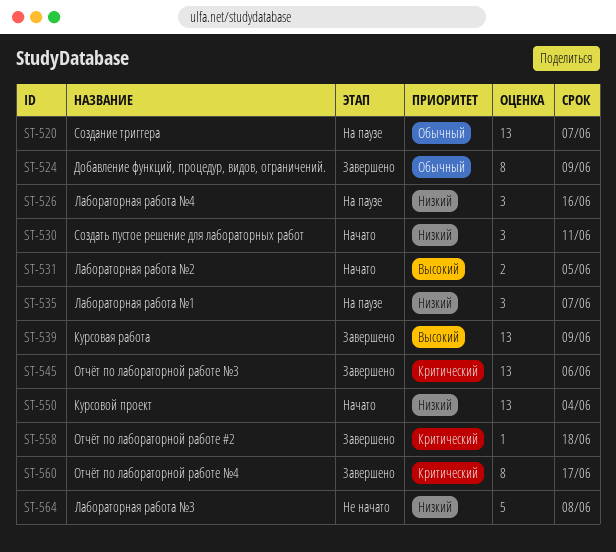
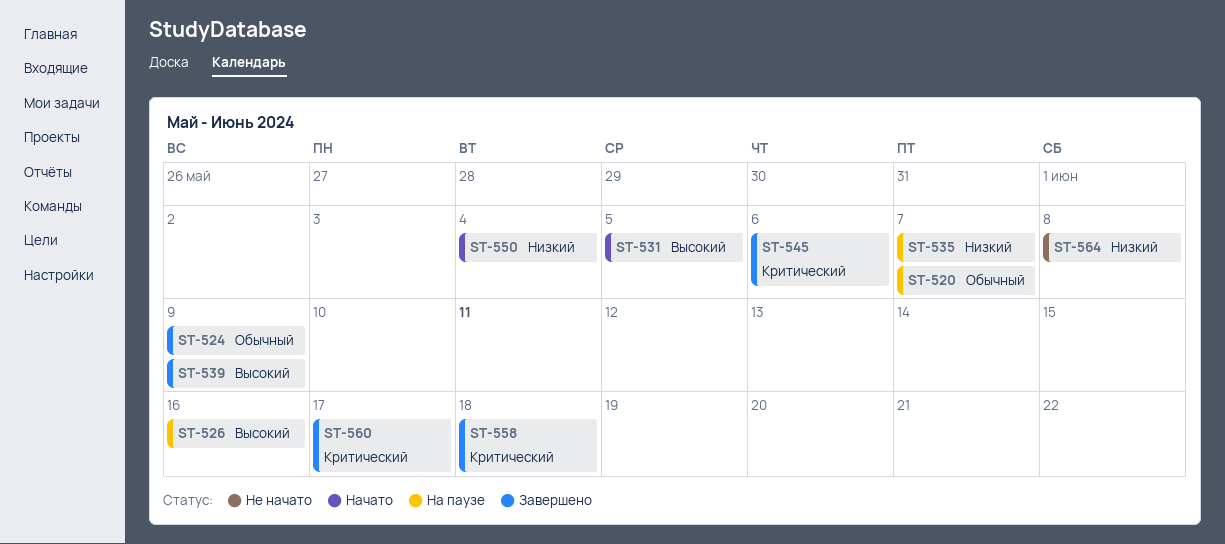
ST-526, priority: Низкий -> Высокий
ST-530: present -> none

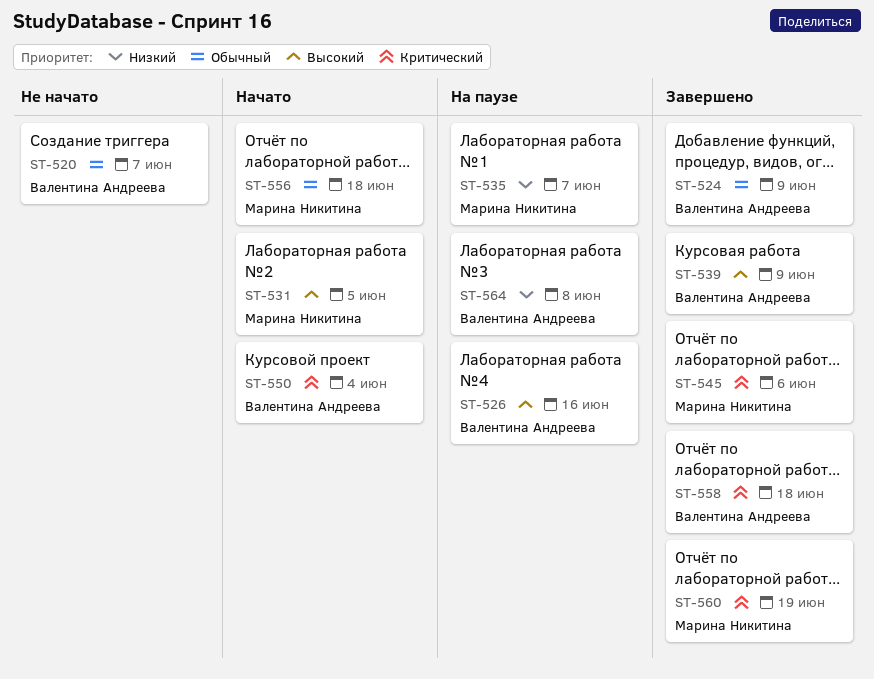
ST-520, status: На паузе -> Не начато
ST-550, priority: Низкий -> Критический
ST-556: none -> present
ST-560, due: Jun 17 -> Jun 19
ST-564, status: Не начато -> На паузе

